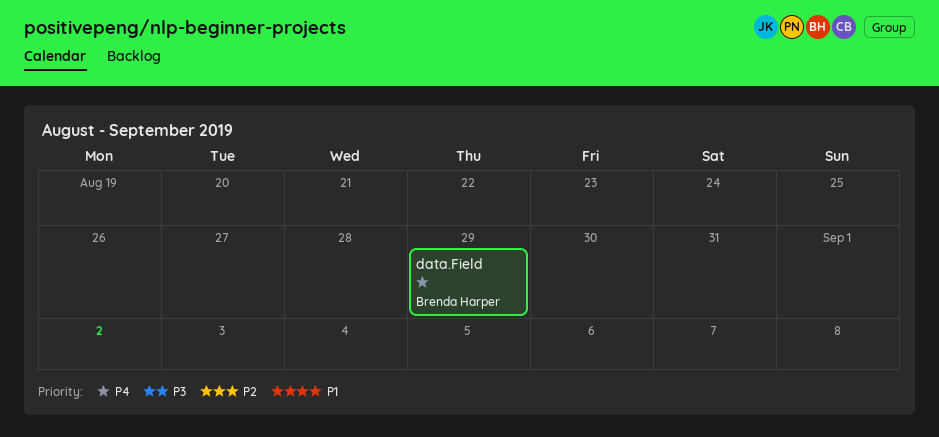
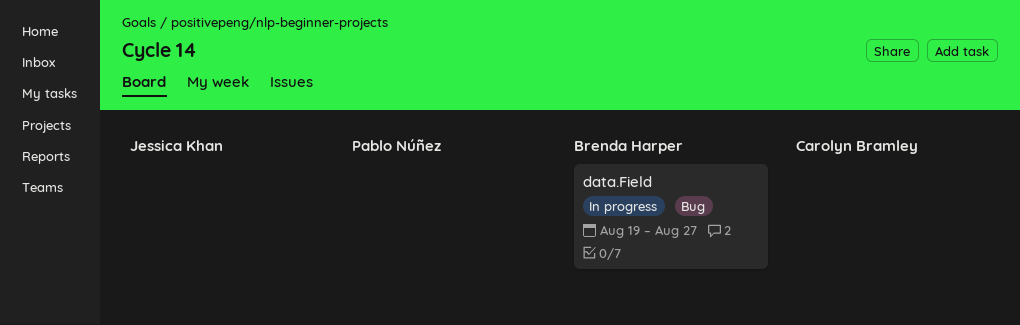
data.Field, due: Aug 29 -> Aug 27

